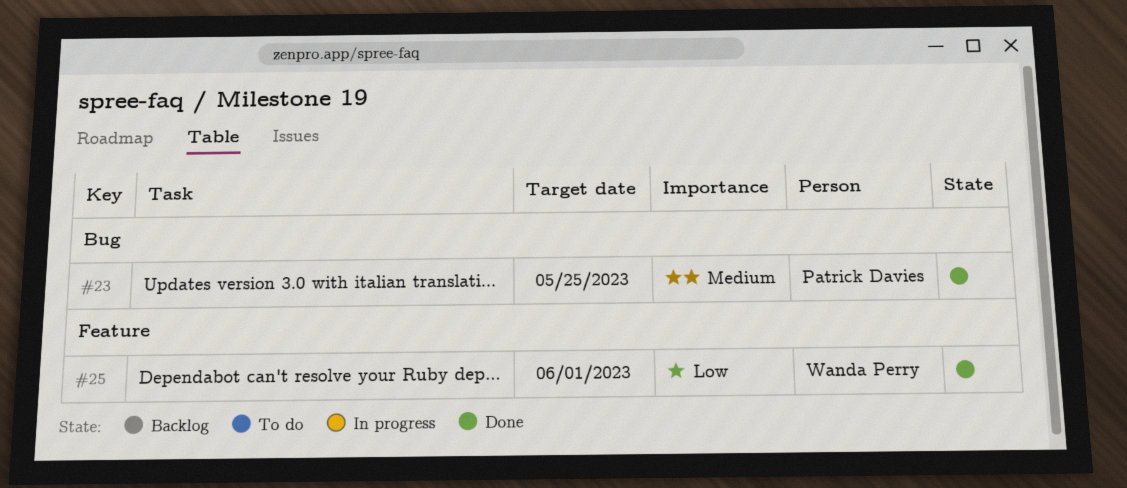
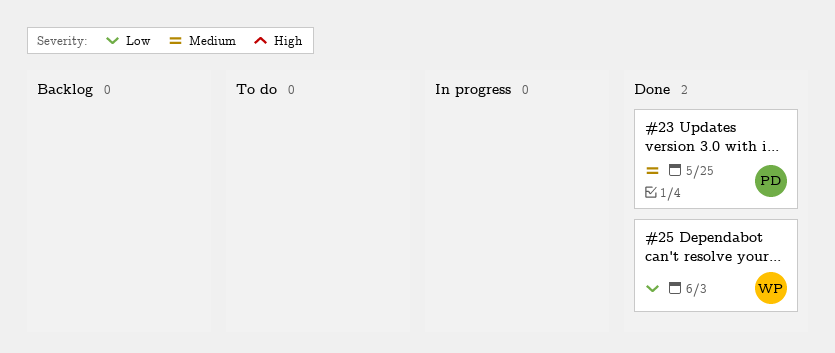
#25, due: Jun 1 -> Jun 3

